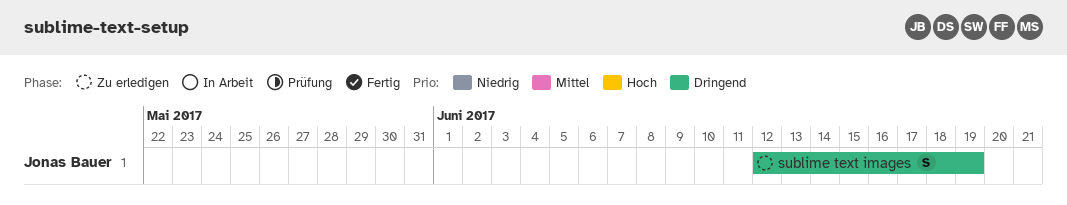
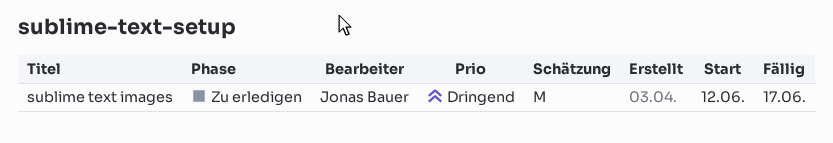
sublime text images, estimate: S -> M
sublime text images, due: Jun 19 -> Jun 17

